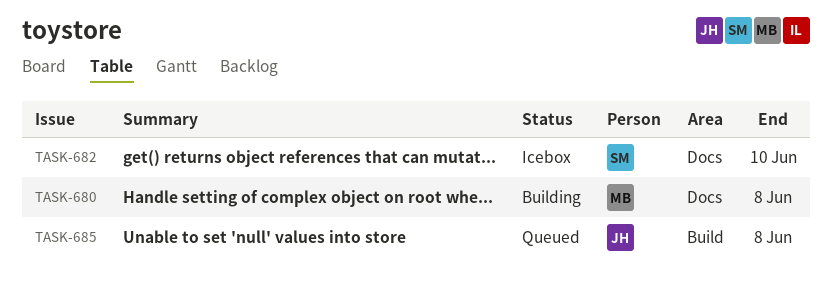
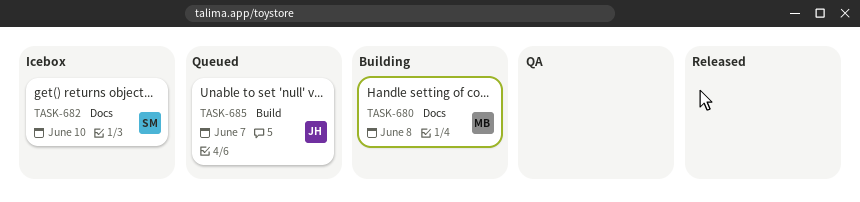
TASK-685, due: Jun 8 -> Jun 7

